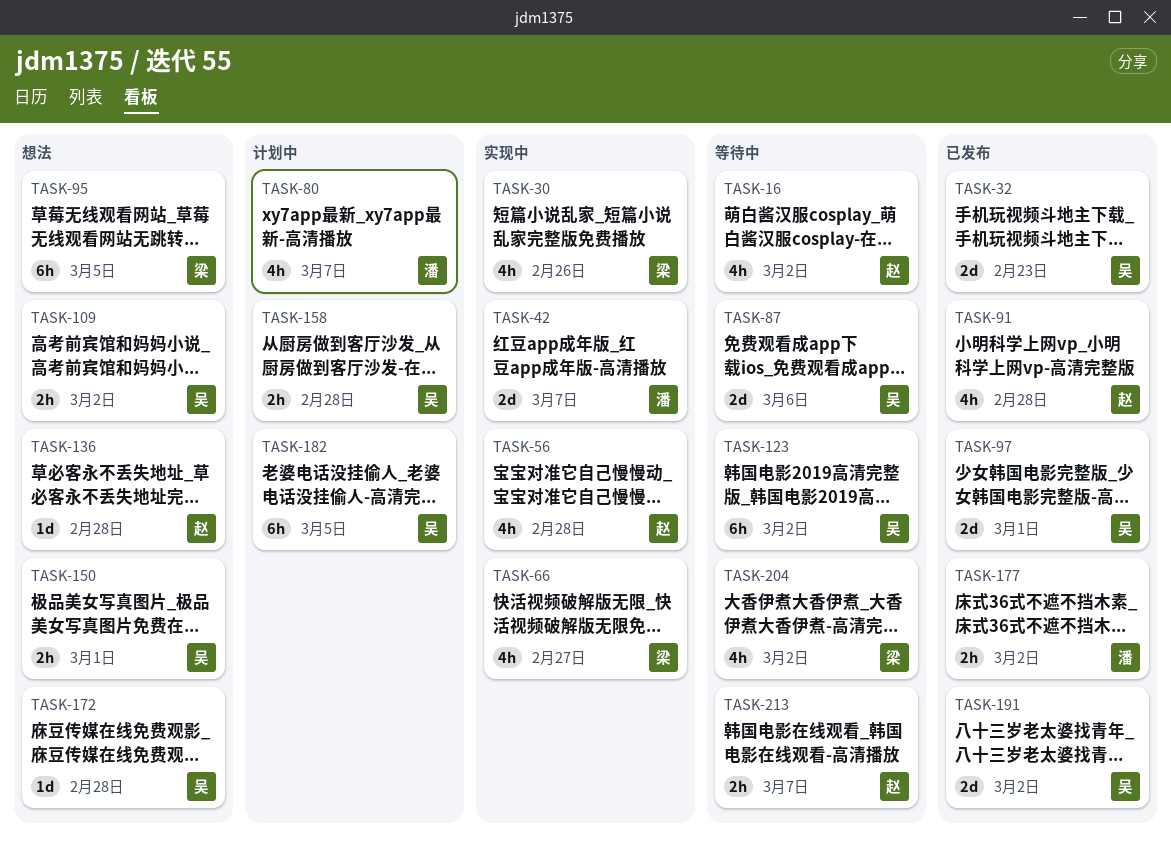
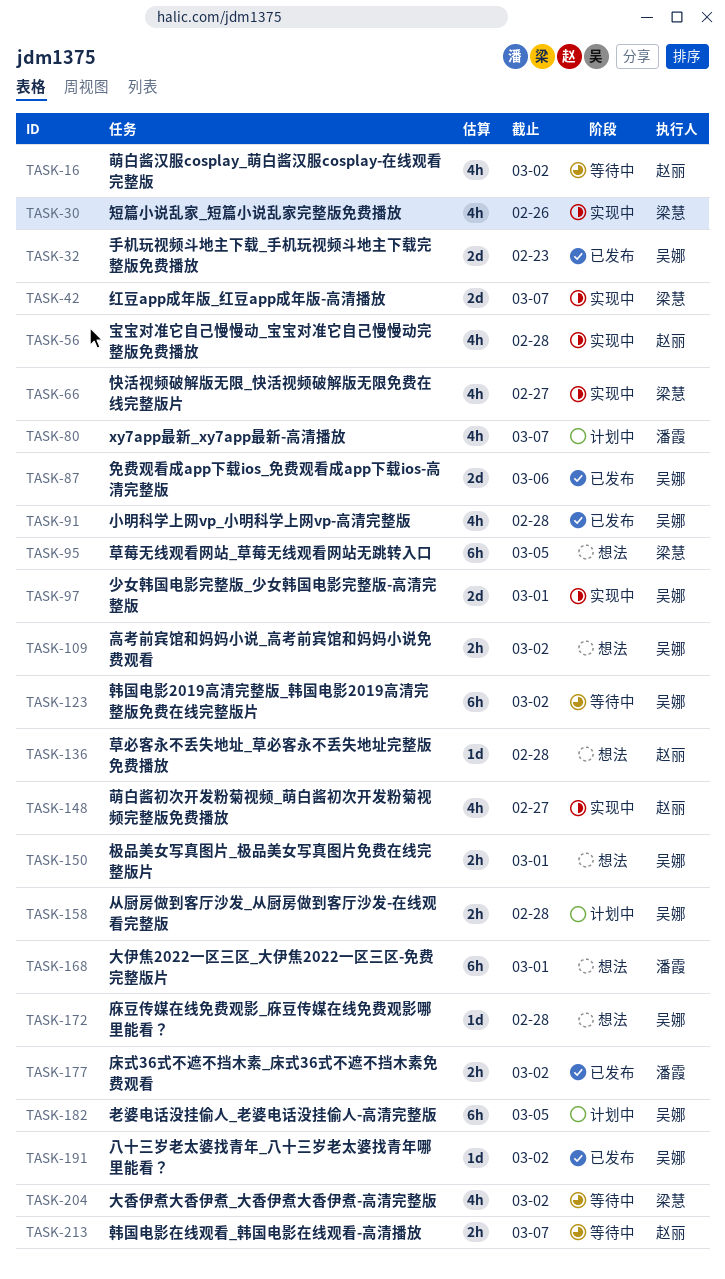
TASK-42, owner: 潘霞 -> 梁慧
TASK-87, status: 等待中 -> 已发布
TASK-91, owner: 赵丽 -> 吴娜
TASK-97, status: 已发布 -> 实现中
TASK-148: none -> present
TASK-168: none -> present
TASK-191, estimate: 2d -> 1d

